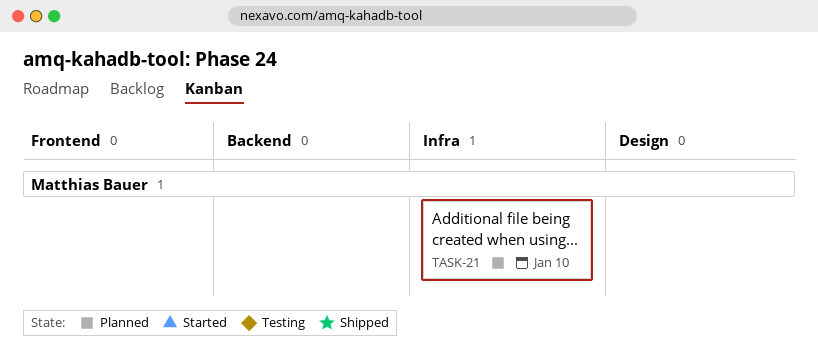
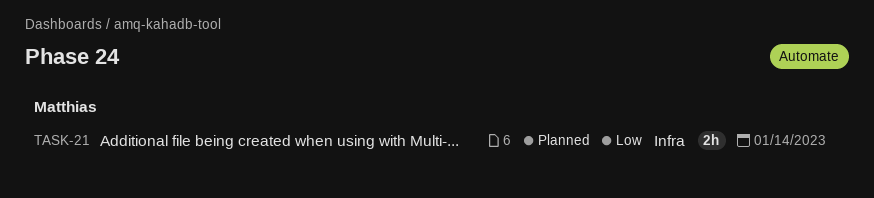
TASK-21, due: Jan 10 -> Jan 14

